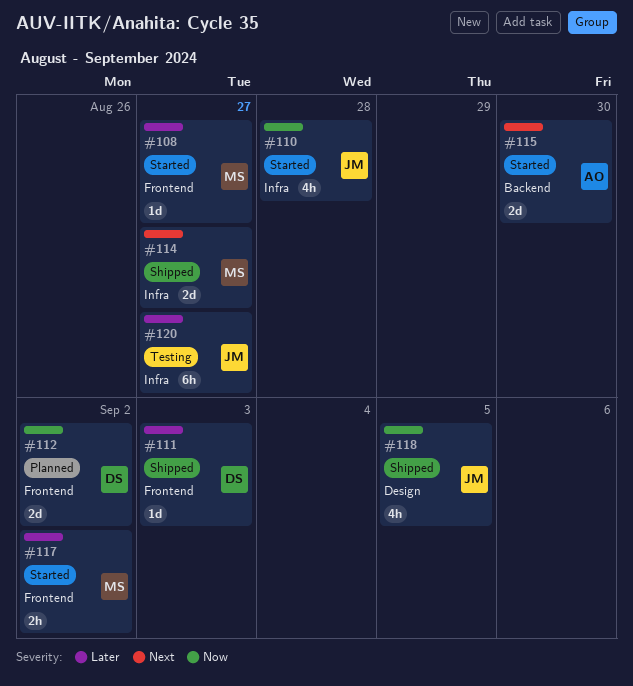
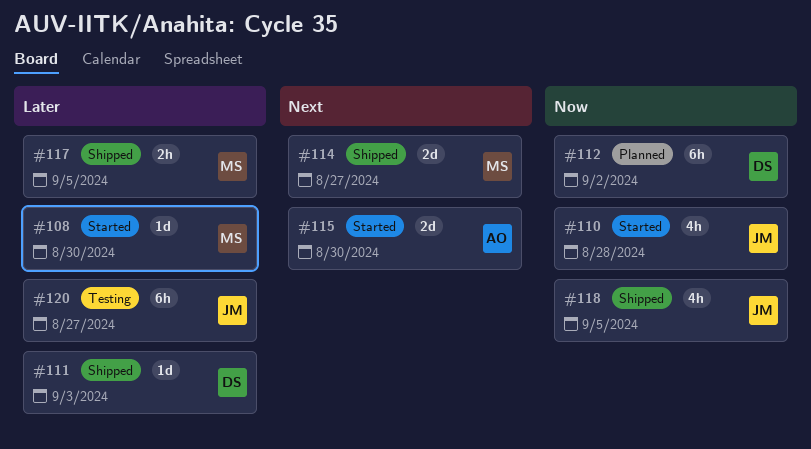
#108, due: Aug 27 -> Aug 30
#112, estimate: 2d -> 6h
#117, status: Started -> Shipped
#117, due: Sep 2 -> Sep 5

